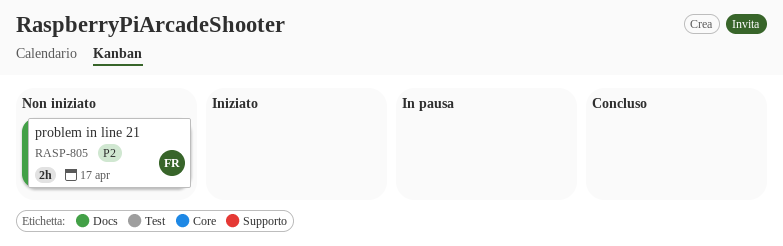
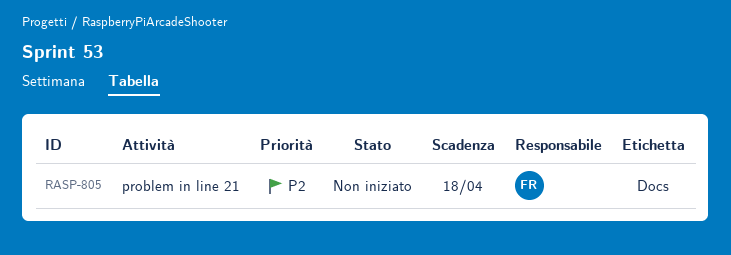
RASP-805, due: Apr 17 -> Apr 18

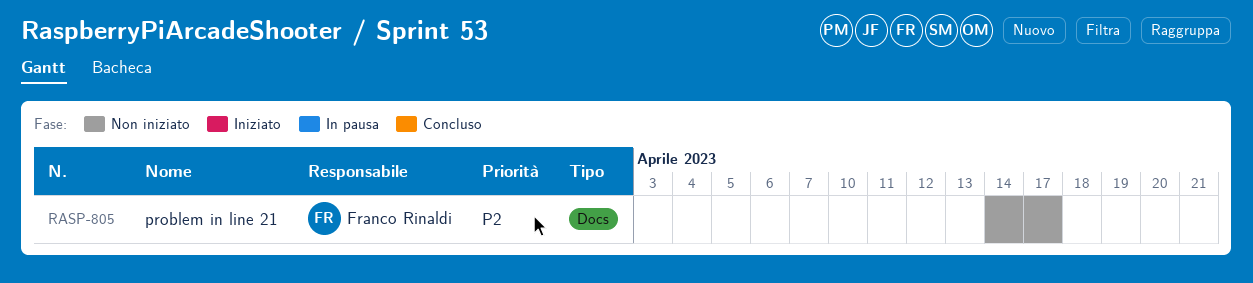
RASP-805, due: Apr 18 -> Apr 17

